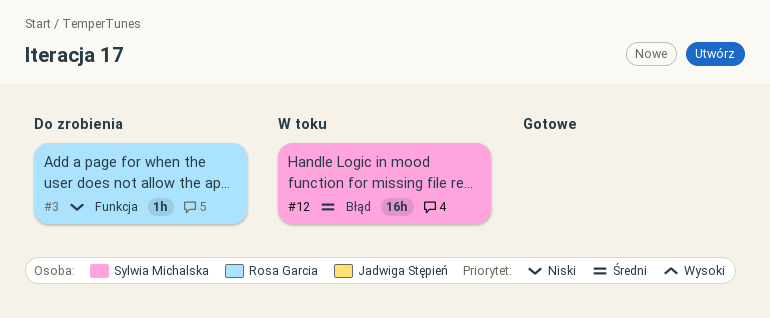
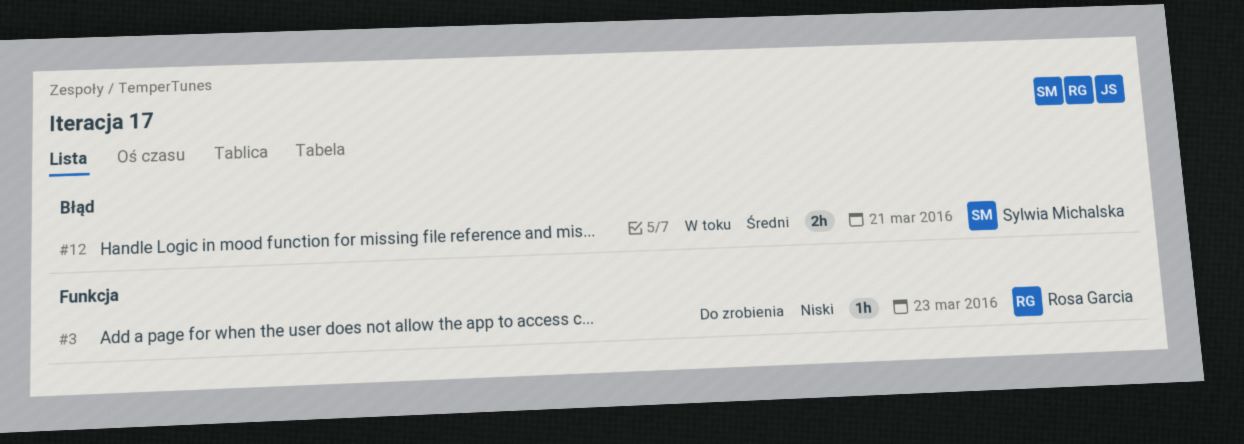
#12, estimate: 16h -> 2h

